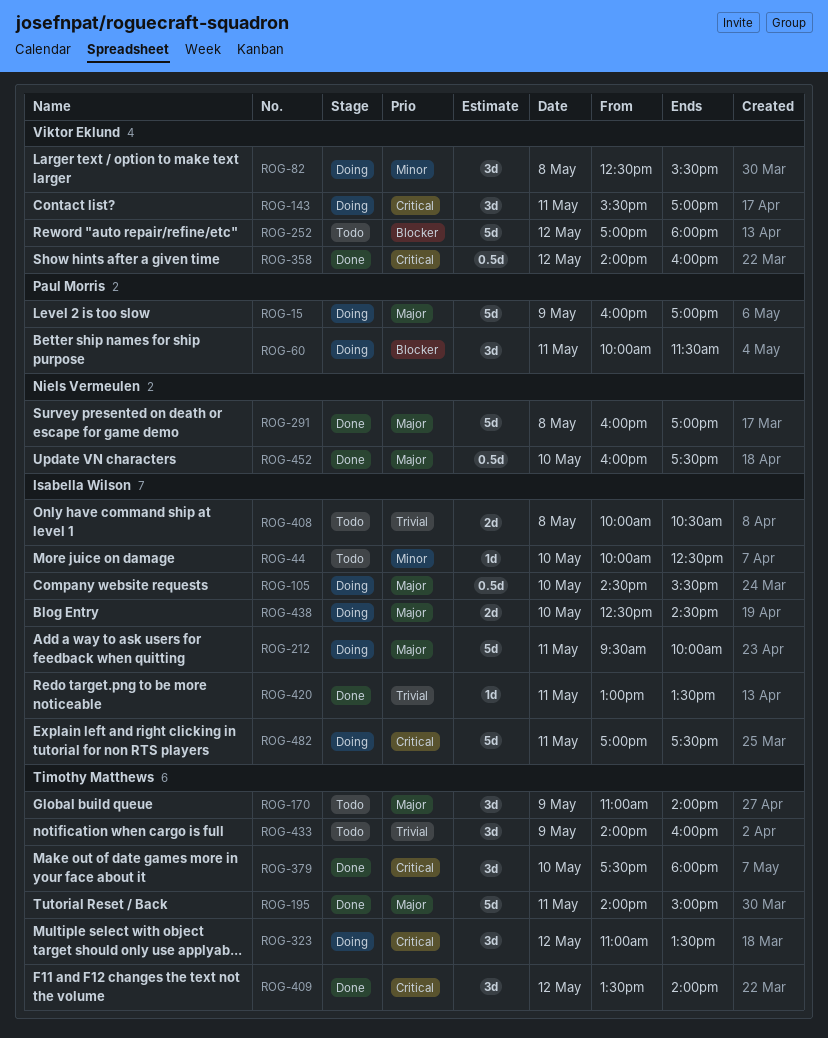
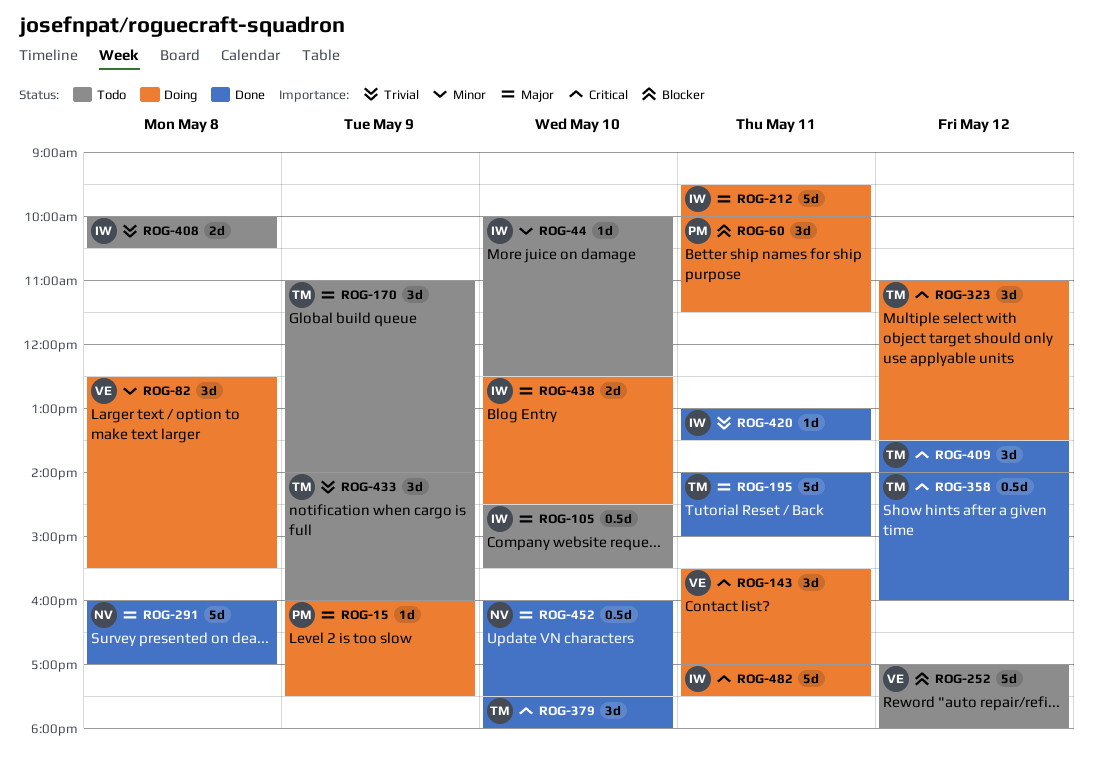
ROG-15, estimate: 5d -> 1d
ROG-15, ends: 17:00 -> 17:30
ROG-105, status: Doing -> Todo
ROG-358, owner: Viktor Eklund -> Timothy Matthews

